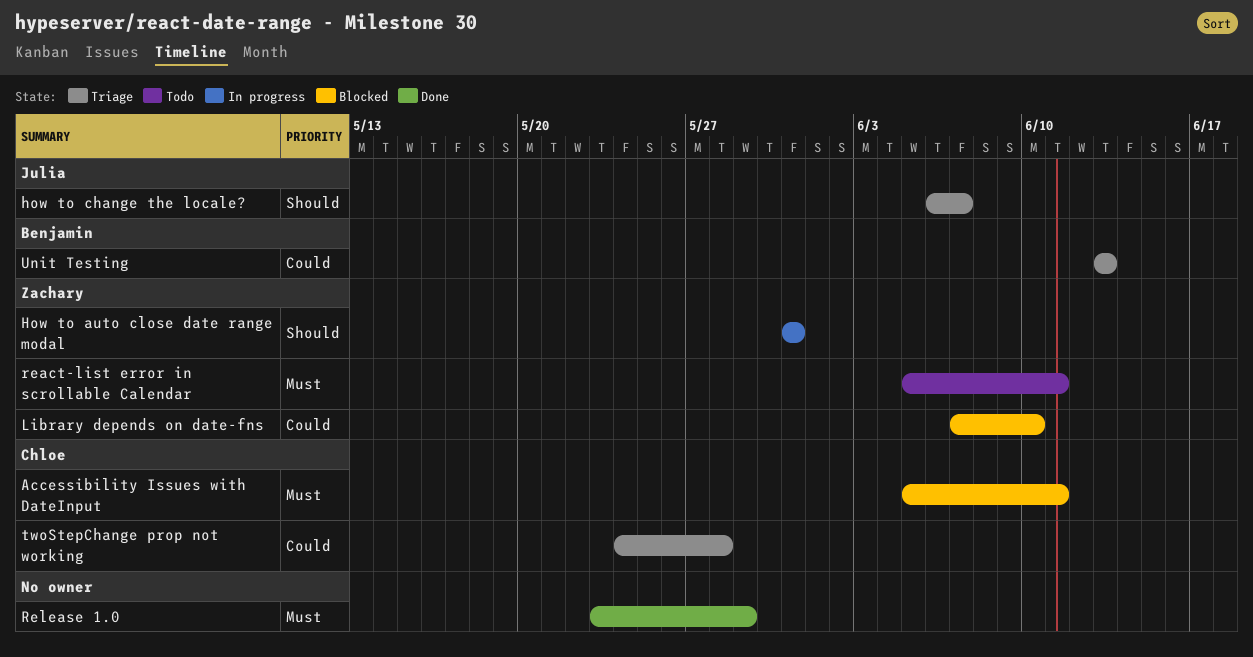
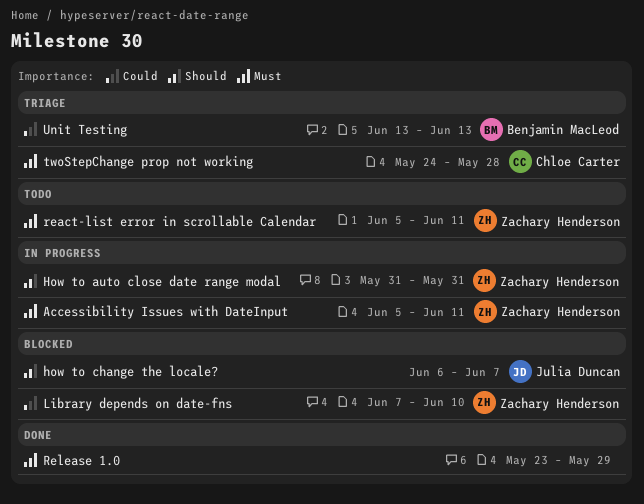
Accessibility Issues with DateInput, status: Blocked -> In progress
Accessibility Issues with DateInput, owner: Chloe Carter -> Zachary Henderson
how to change the locale?, status: Triage -> Blocked
twoStepChange prop not working, priority: Could -> Must

